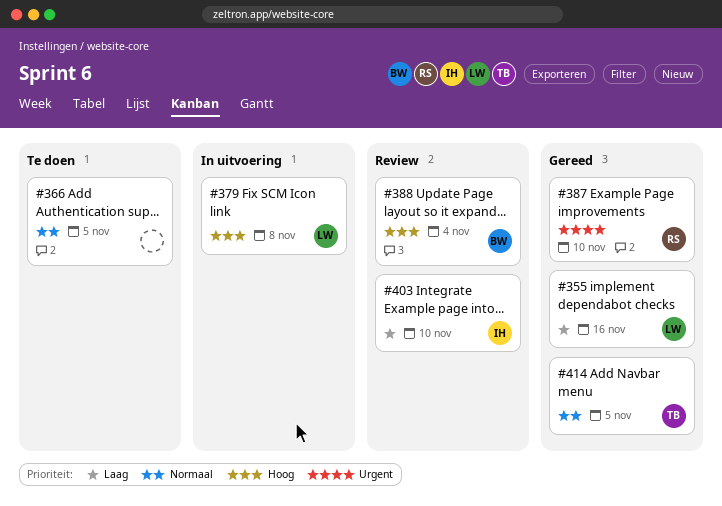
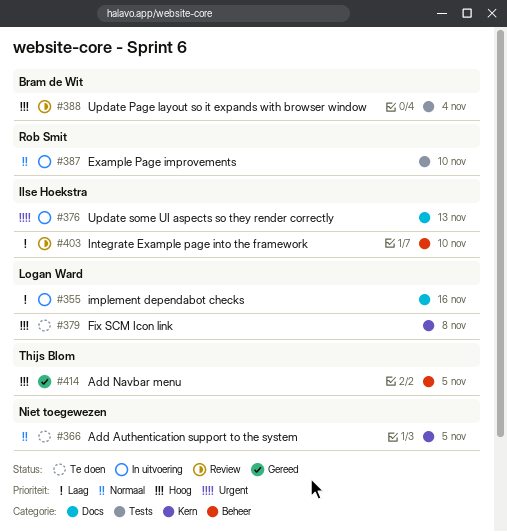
#355, status: Gereed -> In uitvoering
#376: none -> present
#379, status: In uitvoering -> Te doen
#387, status: Gereed -> In uitvoering
#387, priority: Urgent -> Normaal
#414, priority: Normaal -> Hoog

